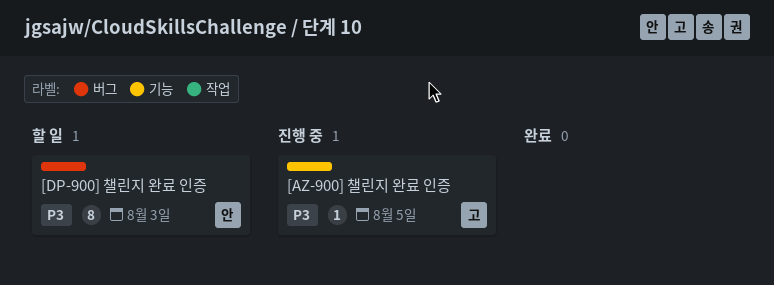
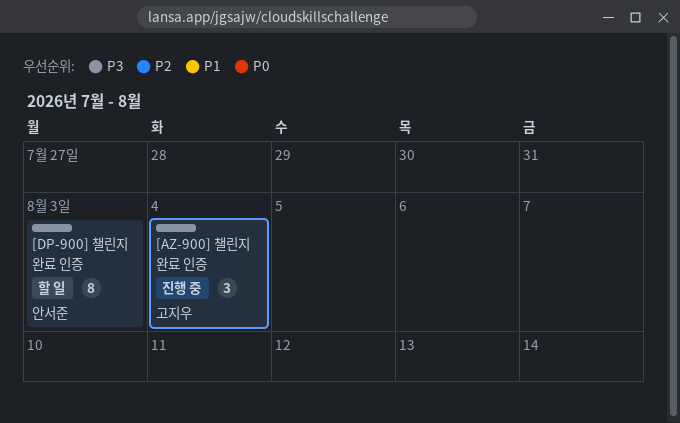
[AZ-900] 챌린지 완료 인증, estimate: 1 -> 3
[AZ-900] 챌린지 완료 인증, due: Aug 5 -> Aug 4

